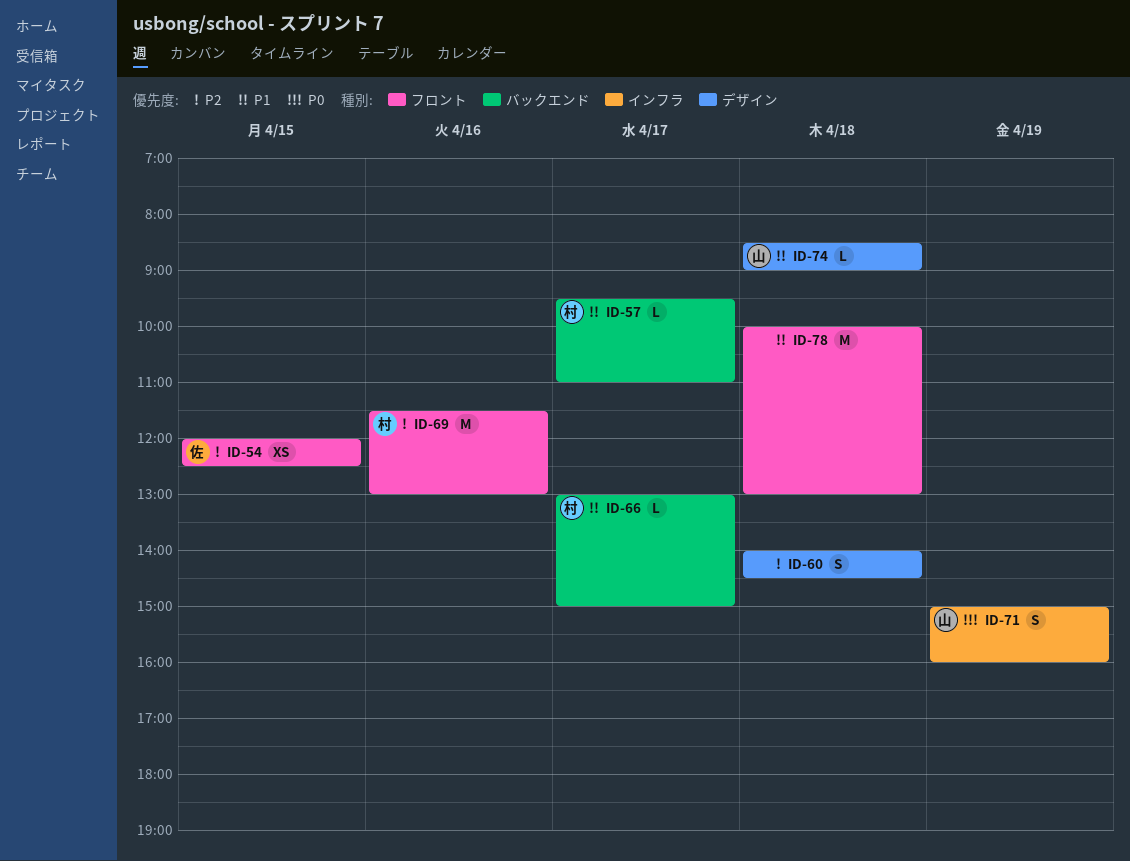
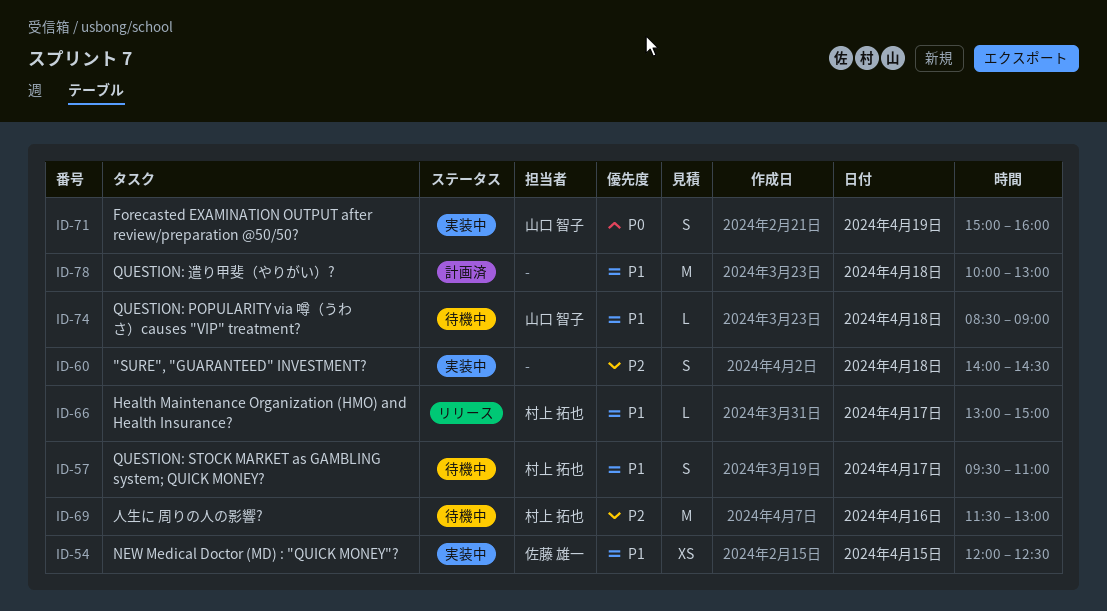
ID-54, priority: P2 -> P1
ID-57, estimate: L -> S

